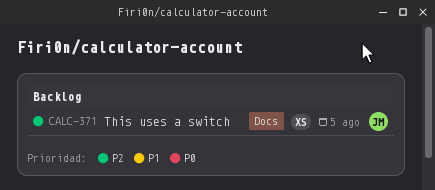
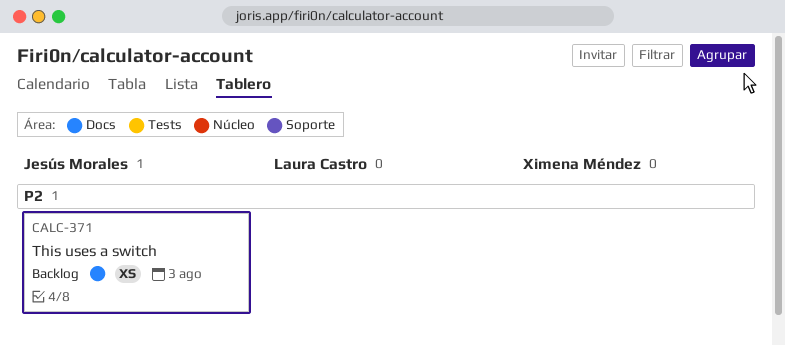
CALC-371, due: Aug 5 -> Aug 3

